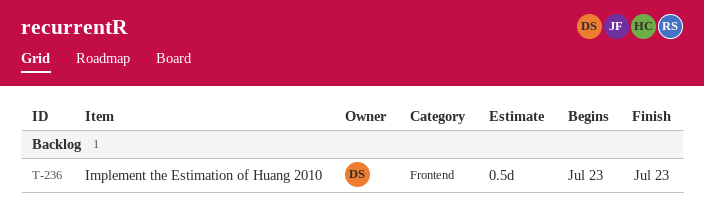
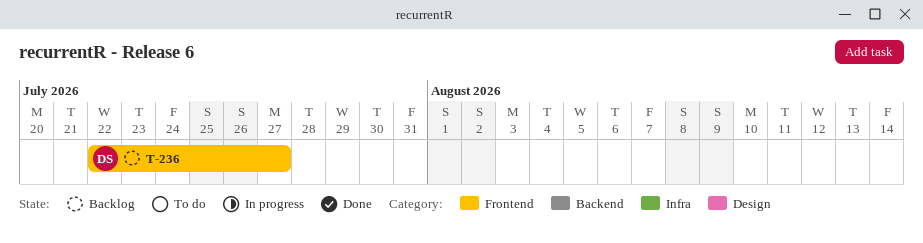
T-236, start: Jul 23 -> Jul 22
T-236, due: Jul 23 -> Jul 27

